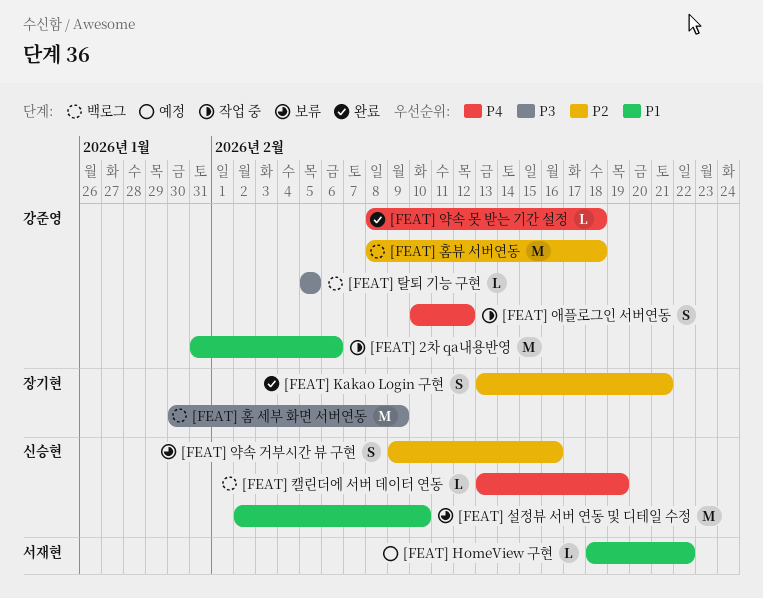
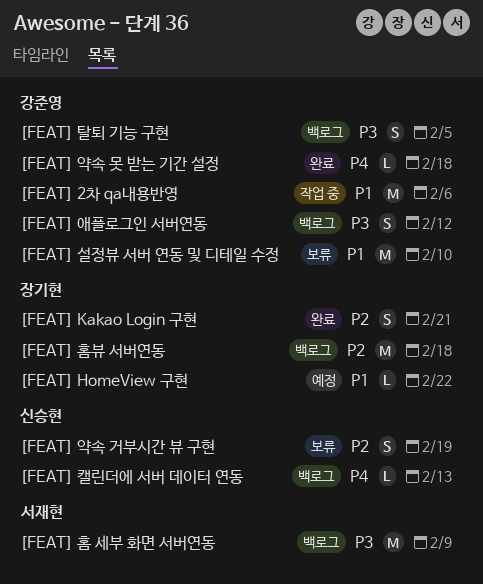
[FEAT] HomeView 구현, owner: 서재현 -> 장기현
[FEAT] 설정뷰 서버 연동 및 디테일 수정, owner: 신승현 -> 강준영
[FEAT] 애플로그인 서버연동, status: 작업 중 -> 백로그
[FEAT] 애플로그인 서버연동, priority: P4 -> P3
[FEAT] 약속 거부시간 뷰 구현, due: Feb 16 -> Feb 19
[FEAT] 캘린더에 서버 데이터 연동, due: Feb 19 -> Feb 13
[FEAT] 탈퇴 기능 구현, estimate: L -> S
[FEAT] 홈 세부 화면 서버연동, owner: 장기현 -> 서재현
[FEAT] 홈뷰 서버연동, owner: 강준영 -> 장기현

